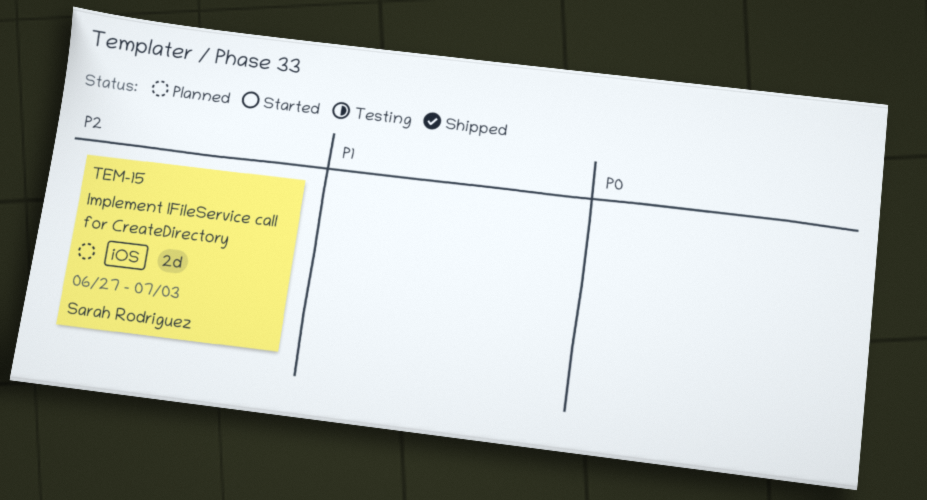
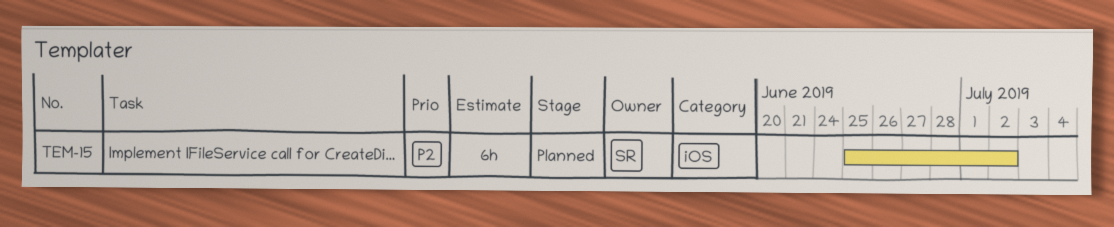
TEM-15, estimate: 2d -> 6h
TEM-15, start: Jun 27 -> Jun 25
TEM-15, due: Jul 3 -> Jul 2

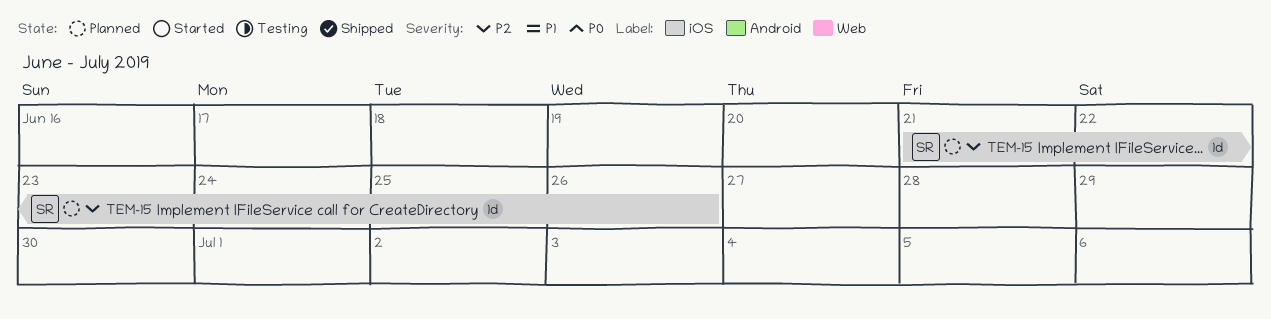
TEM-15, estimate: 6h -> 1d
TEM-15, start: Jun 25 -> Jun 21
TEM-15, due: Jul 2 -> Jun 26

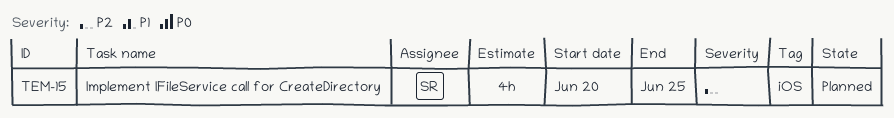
TEM-15, estimate: 1d -> 4h
TEM-15, start: Jun 21 -> Jun 20
TEM-15, due: Jun 26 -> Jun 25

